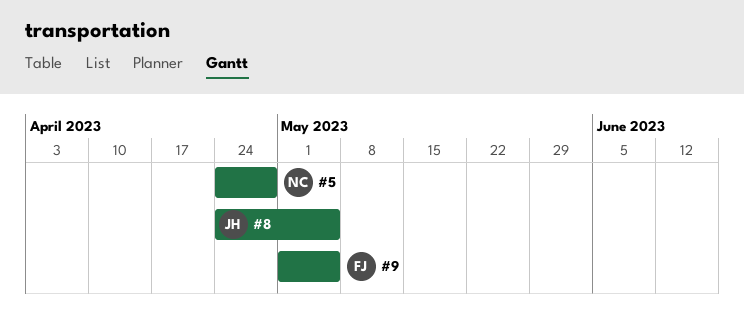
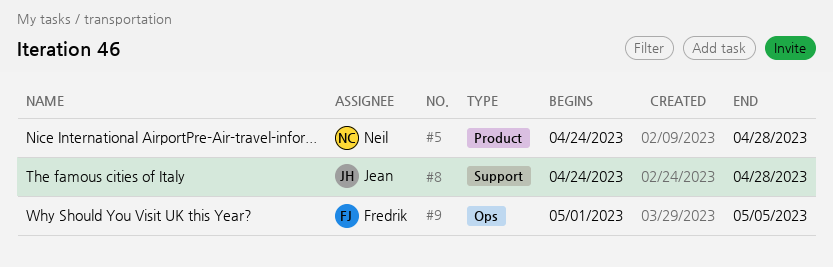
#8, due: May 5 -> Apr 28

